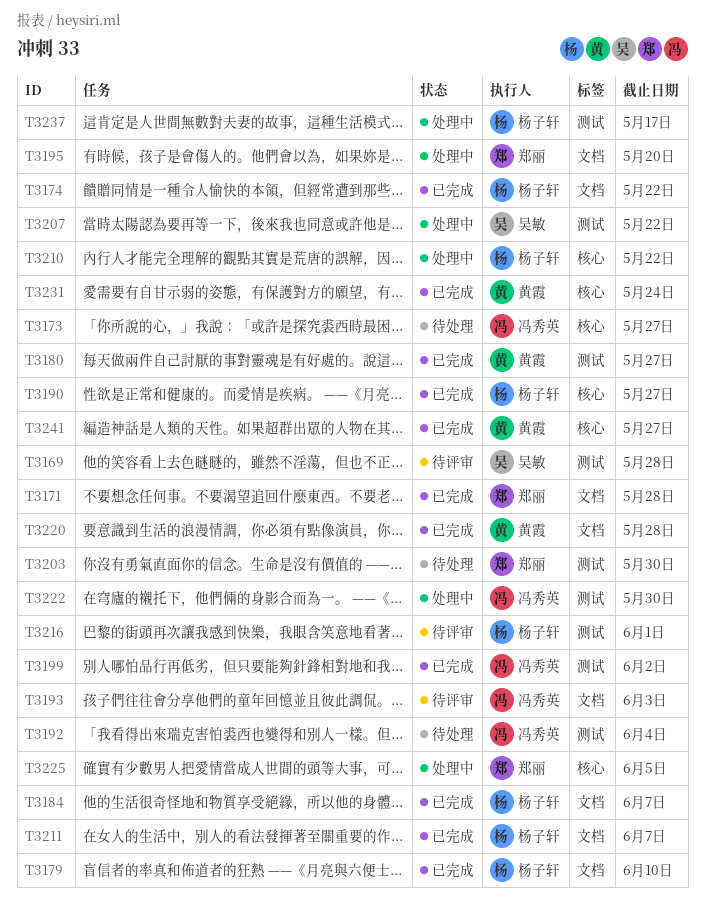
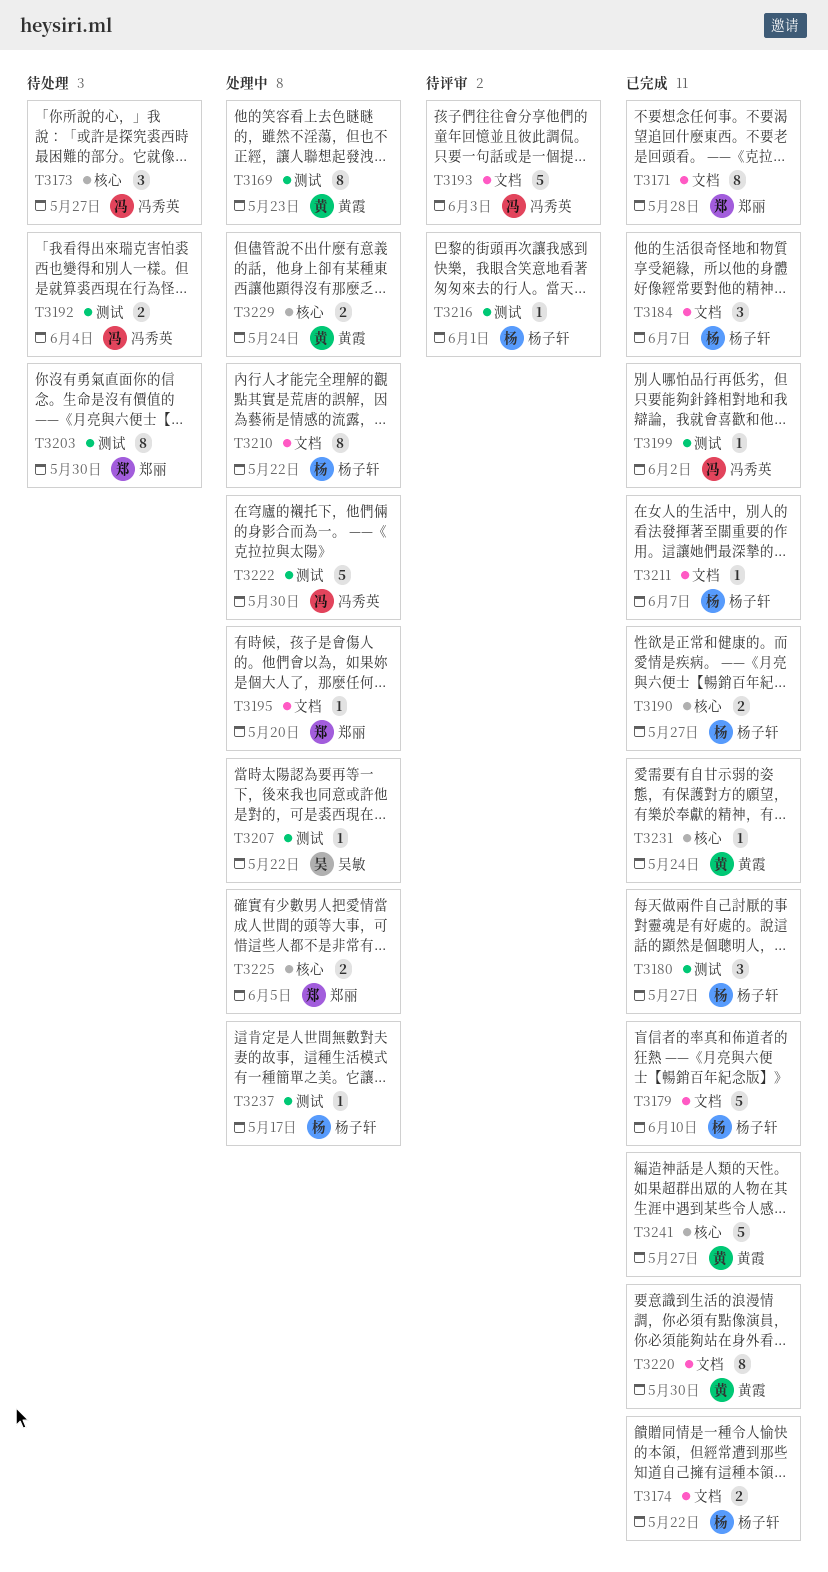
T3169, status: 待评审 -> 处理中
T3169, owner: 吴敏 -> 黄霞
T3169, due: May 28 -> May 23
T3180, owner: 黄霞 -> 杨子轩
T3210, label: 核心 -> 文档
T3220, due: May 28 -> May 30
T3229: none -> present

